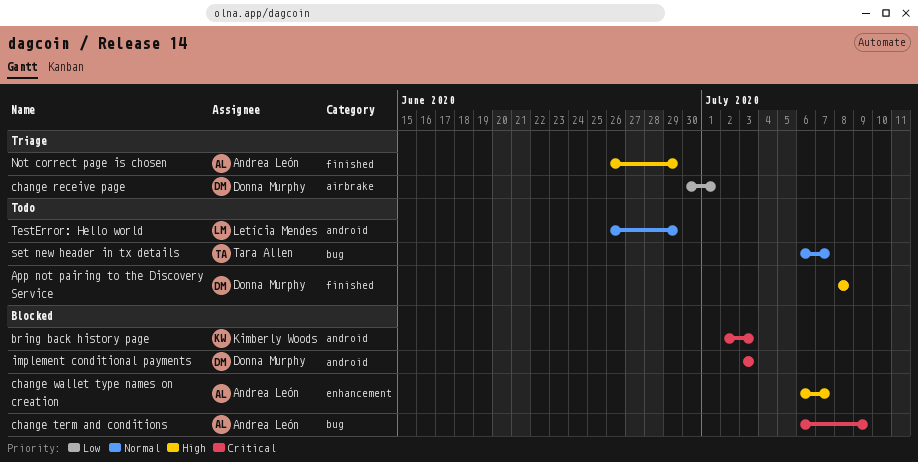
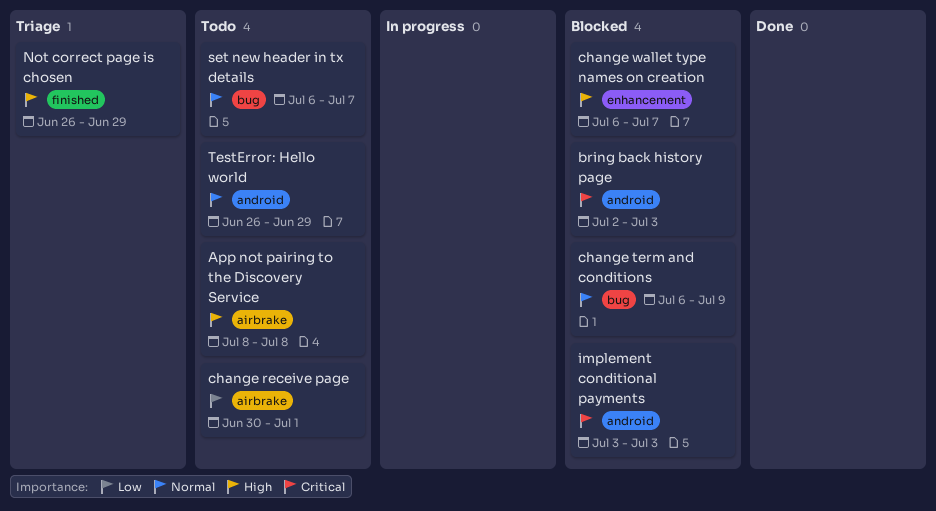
App not pairing to the Discovery Service, label: finished -> airbrake
change receive page, status: Triage -> Todo
change term and conditions, priority: Critical -> Normal

